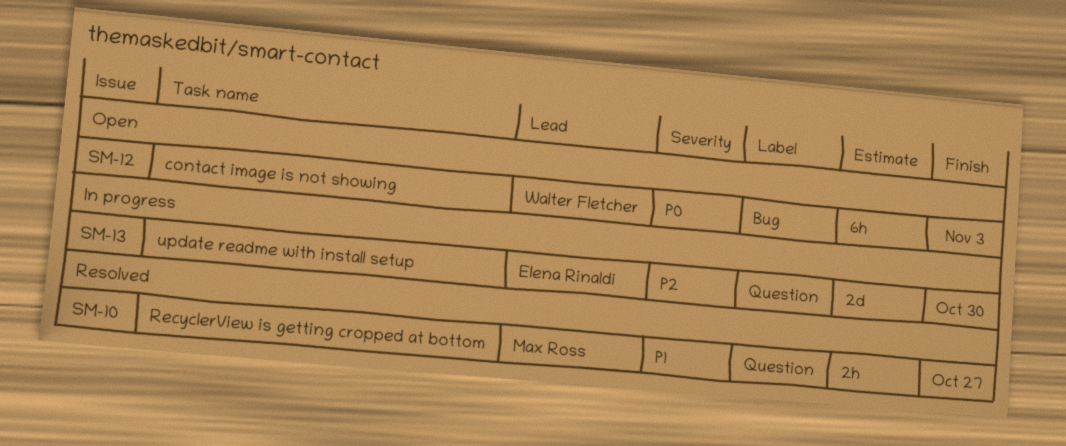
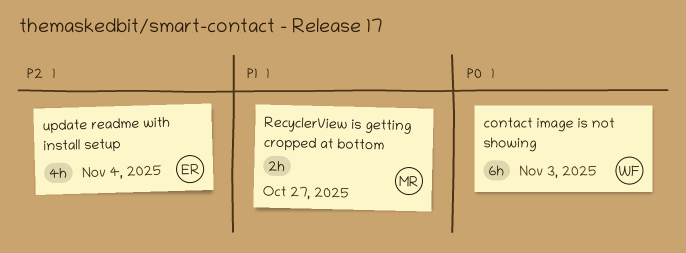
update readme with install setup, estimate: 2d -> 4h
update readme with install setup, due: Oct 30 -> Nov 4

